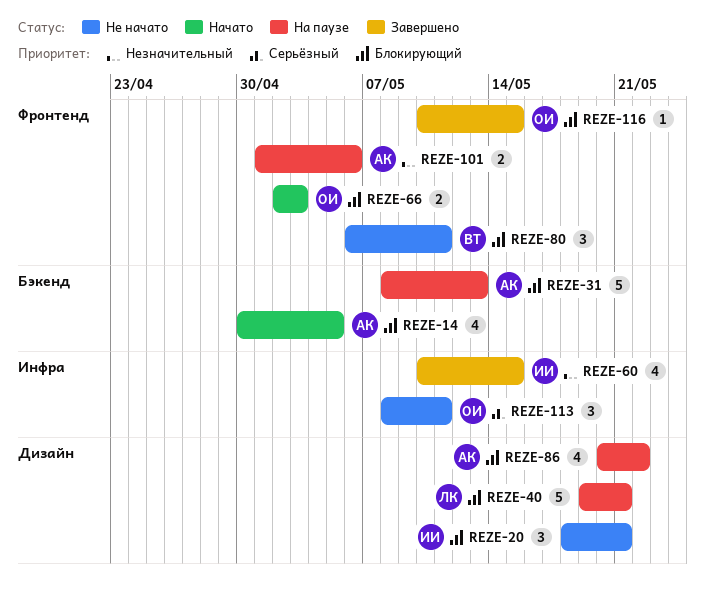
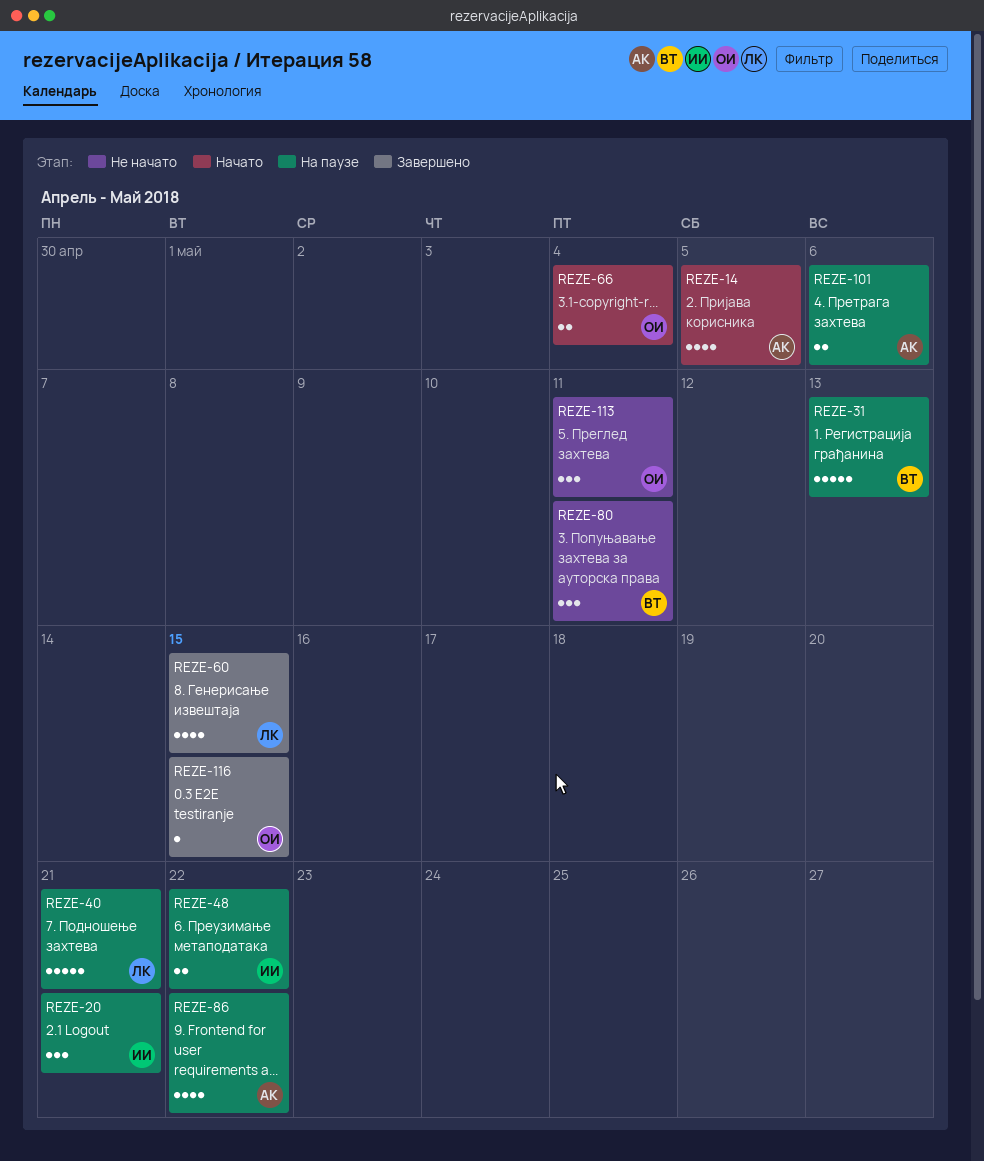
REZE-20, status: Не начато -> На паузе
REZE-31, owner: АК -> ВТ
REZE-48: none -> present
REZE-60, owner: ИИ -> ЛК
REZE-66, due: May 3 -> May 4

